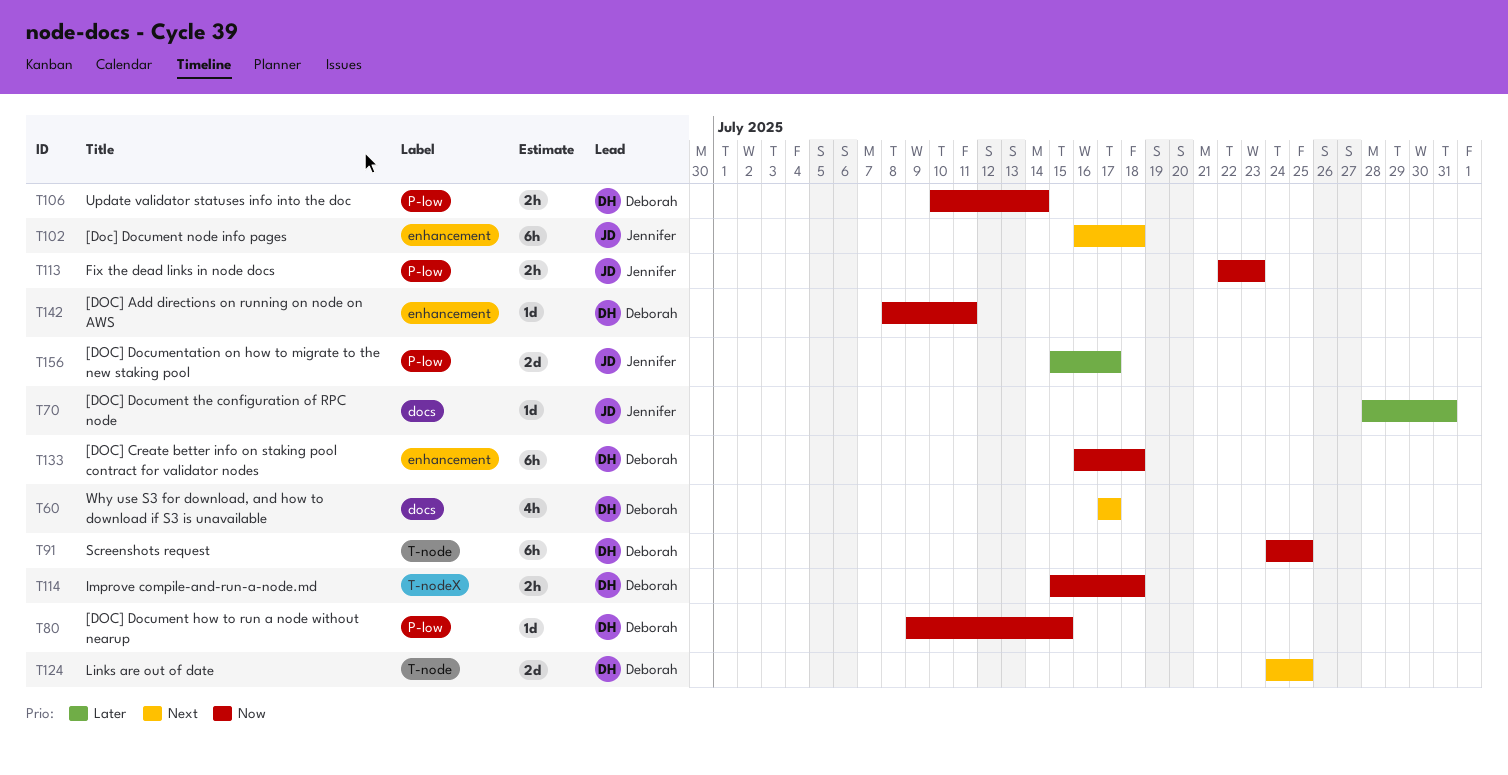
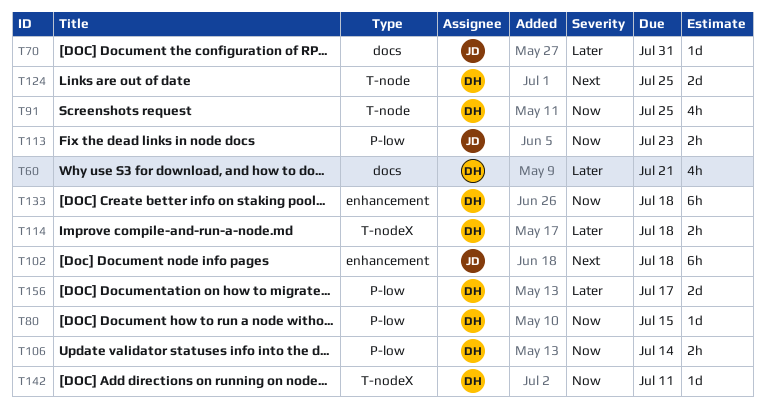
T60, priority: Next -> Later
T60, due: Jul 17 -> Jul 21
T91, estimate: 6h -> 4h
T114, priority: Now -> Later
T142, label: enhancement -> T-nodeX
T156, owner: Jennifer -> Deborah

